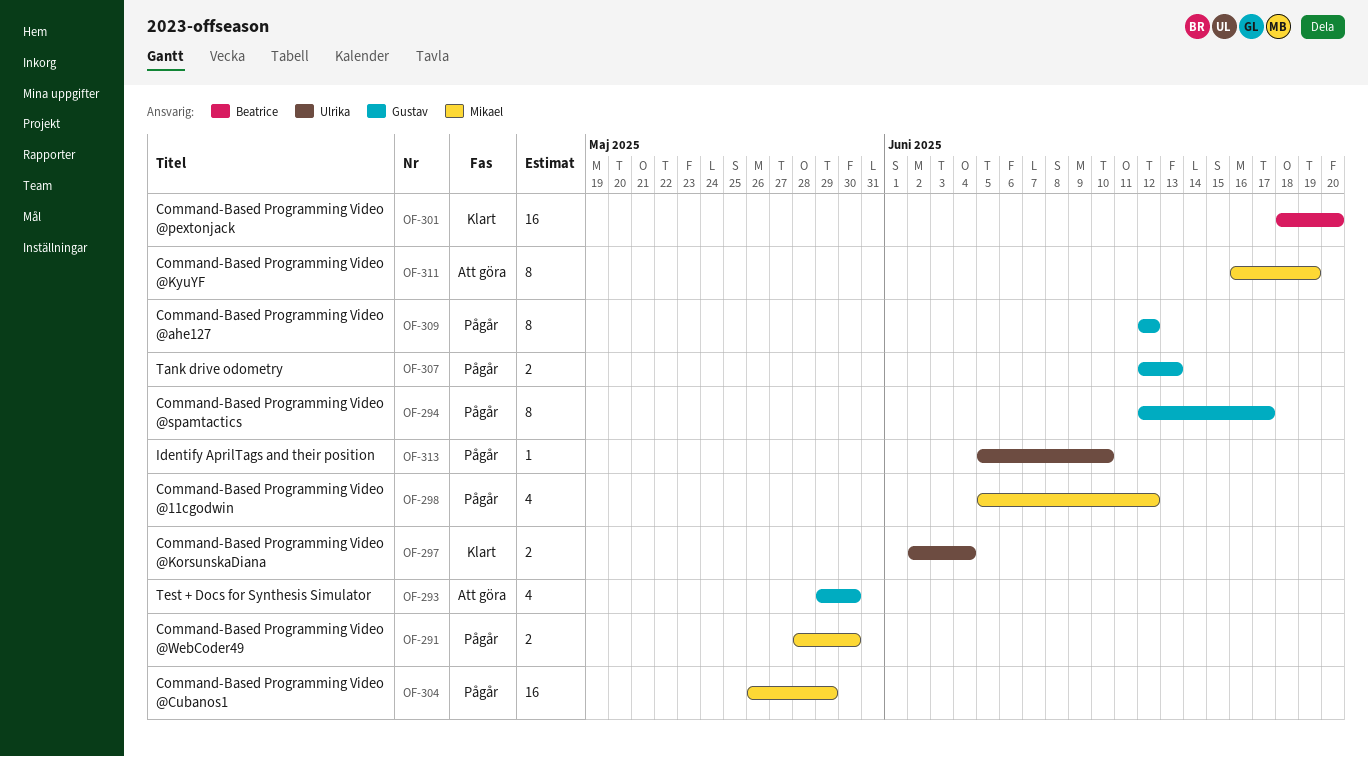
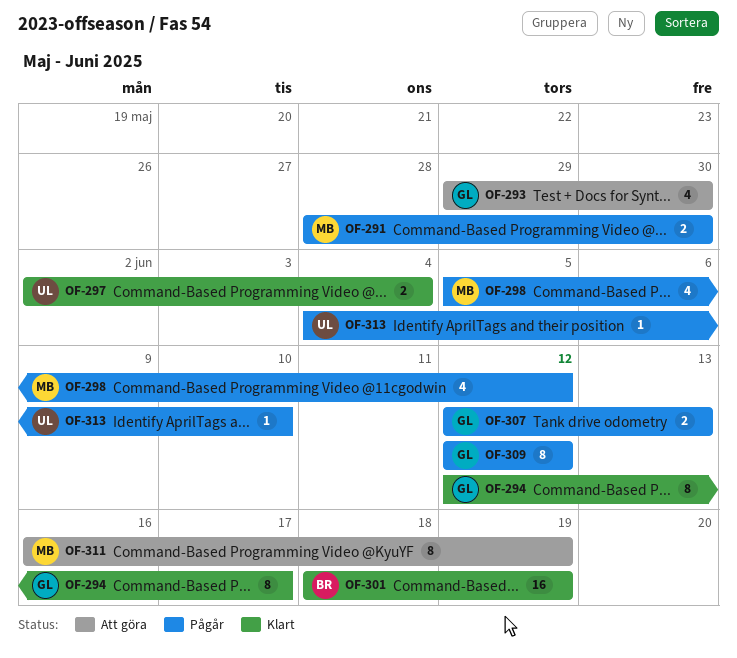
OF-294, status: Pågår -> Klart
OF-301, due: Jun 20 -> Jun 19
OF-304: present -> none
OF-313, start: Jun 5 -> Jun 4

